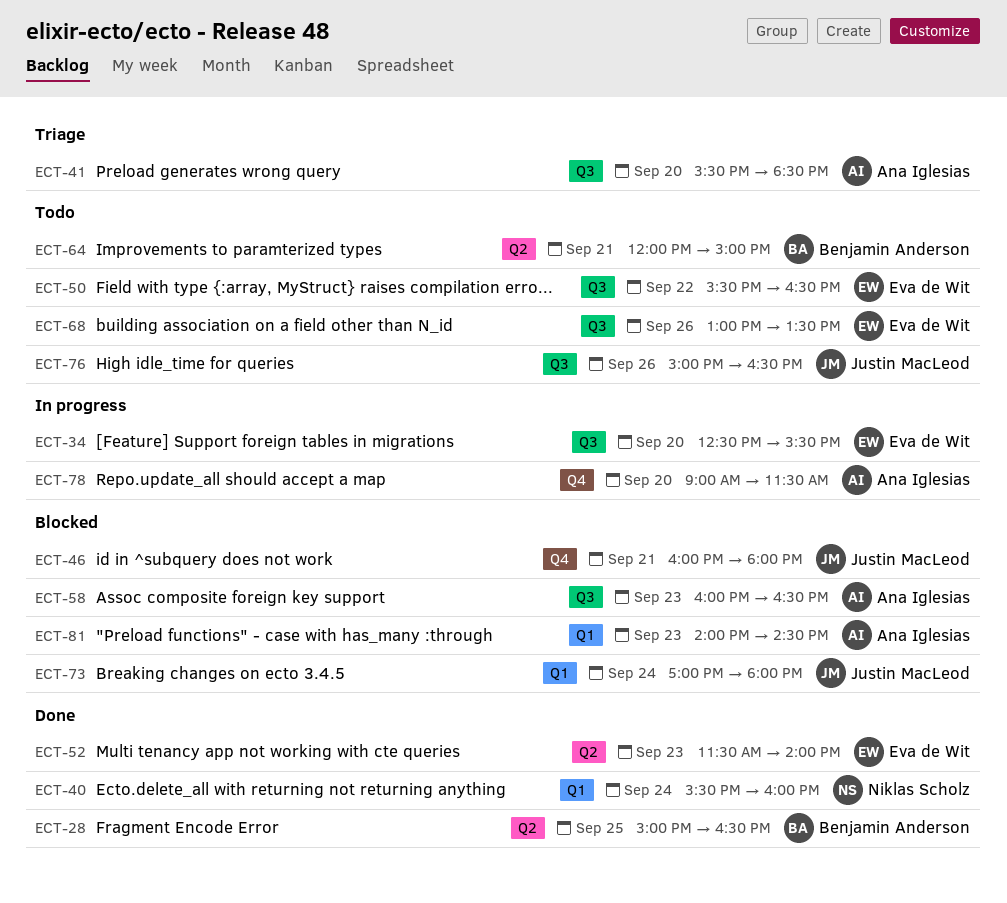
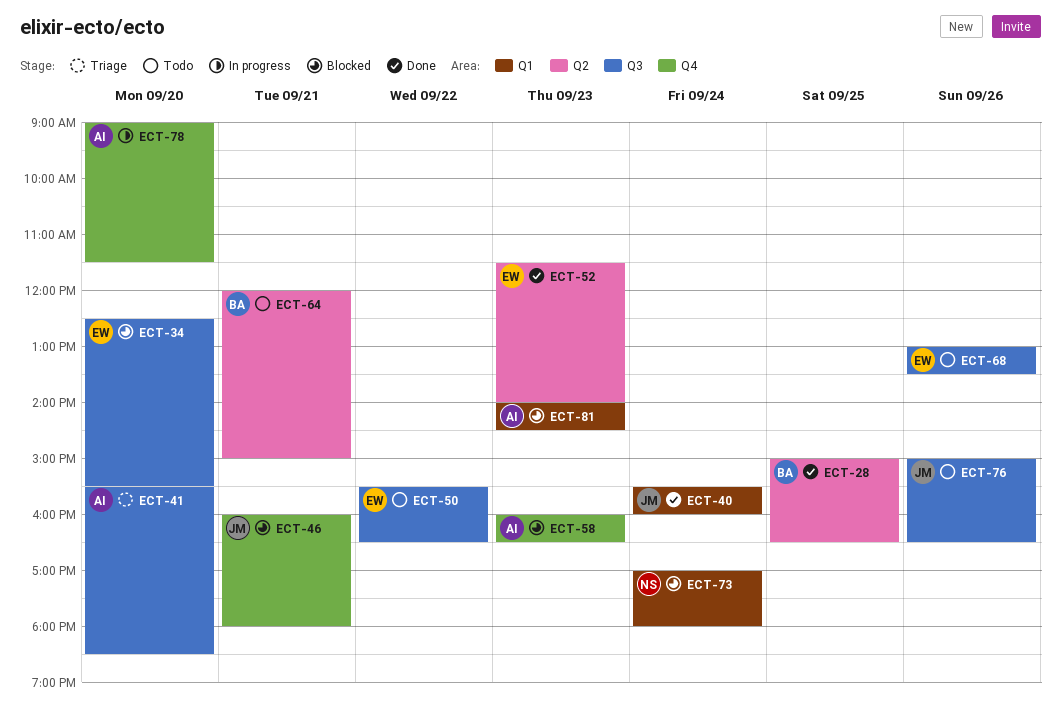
ECT-34, status: In progress -> Blocked
ECT-40, owner: Niklas Scholz -> Justin MacLeod
ECT-58, label: Q3 -> Q4
ECT-73, owner: Justin MacLeod -> Niklas Scholz

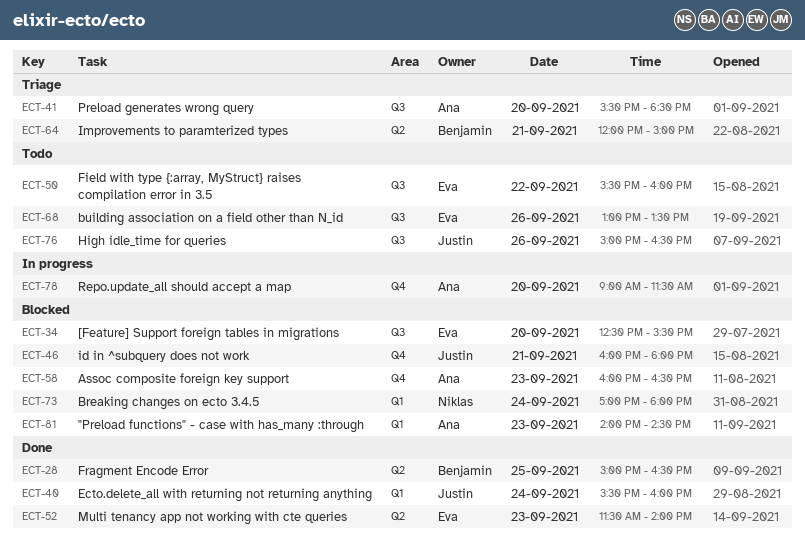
ECT-50, ends: 16:30 -> 16:00
ECT-64, status: Todo -> Triage

